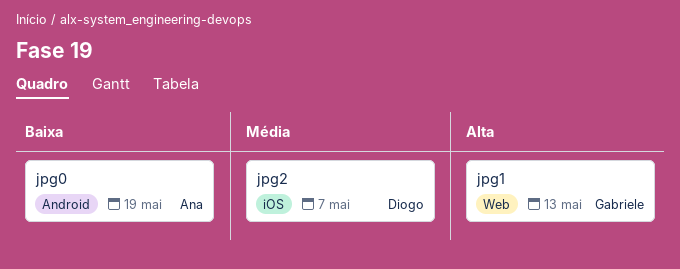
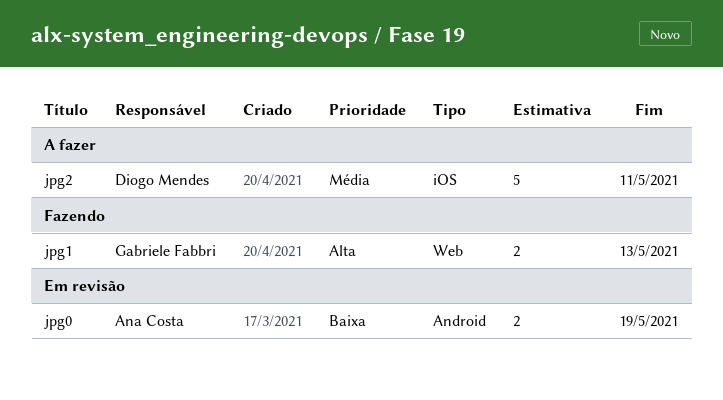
jpg2, due: May 7 -> May 11

